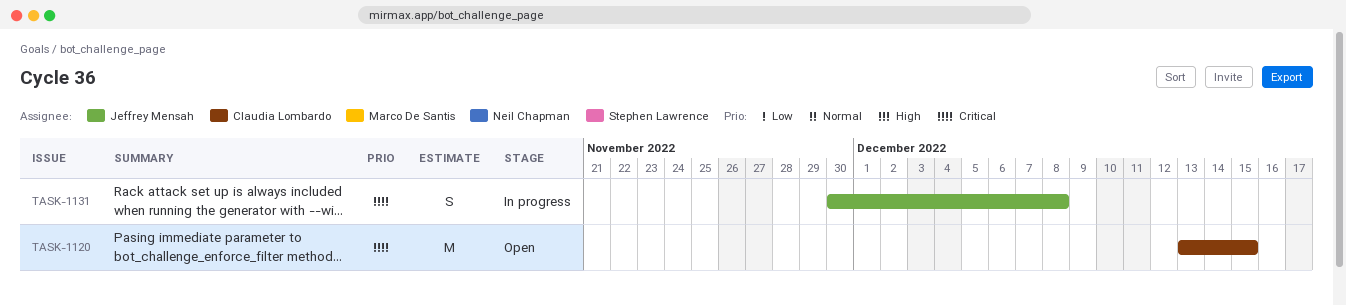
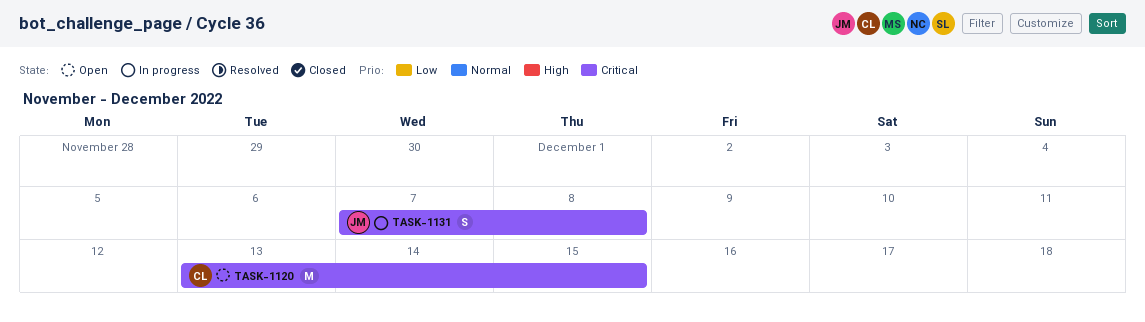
TASK-1131, start: Nov 30 -> Dec 7

